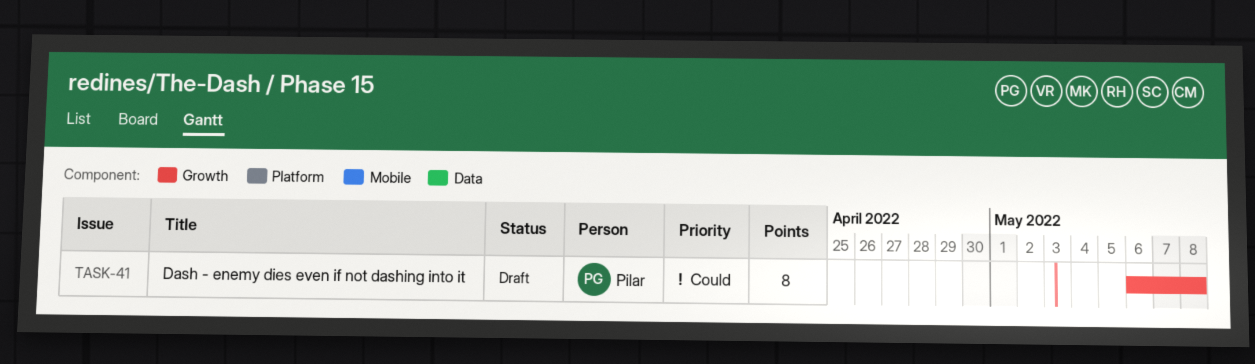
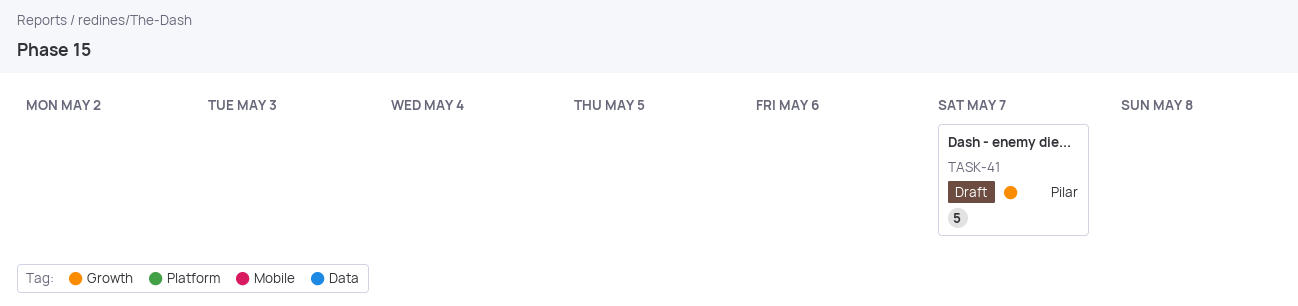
TASK-41, estimate: 8 -> 5
TASK-41, due: May 8 -> May 7

